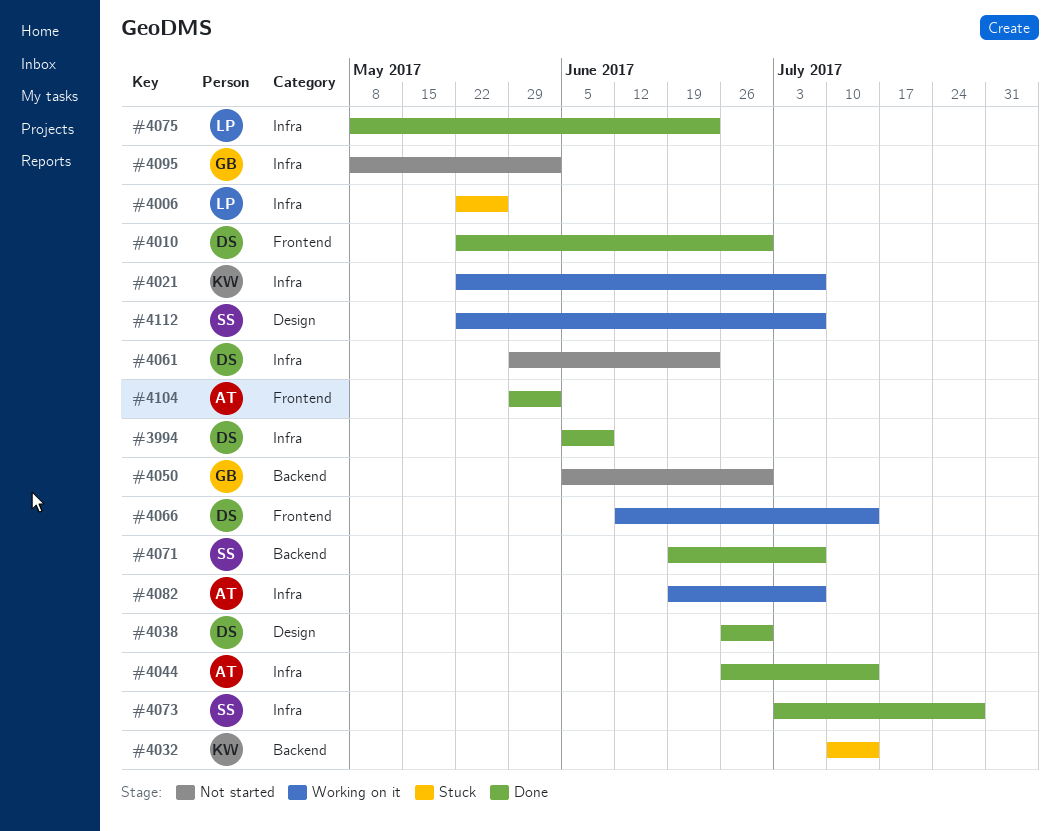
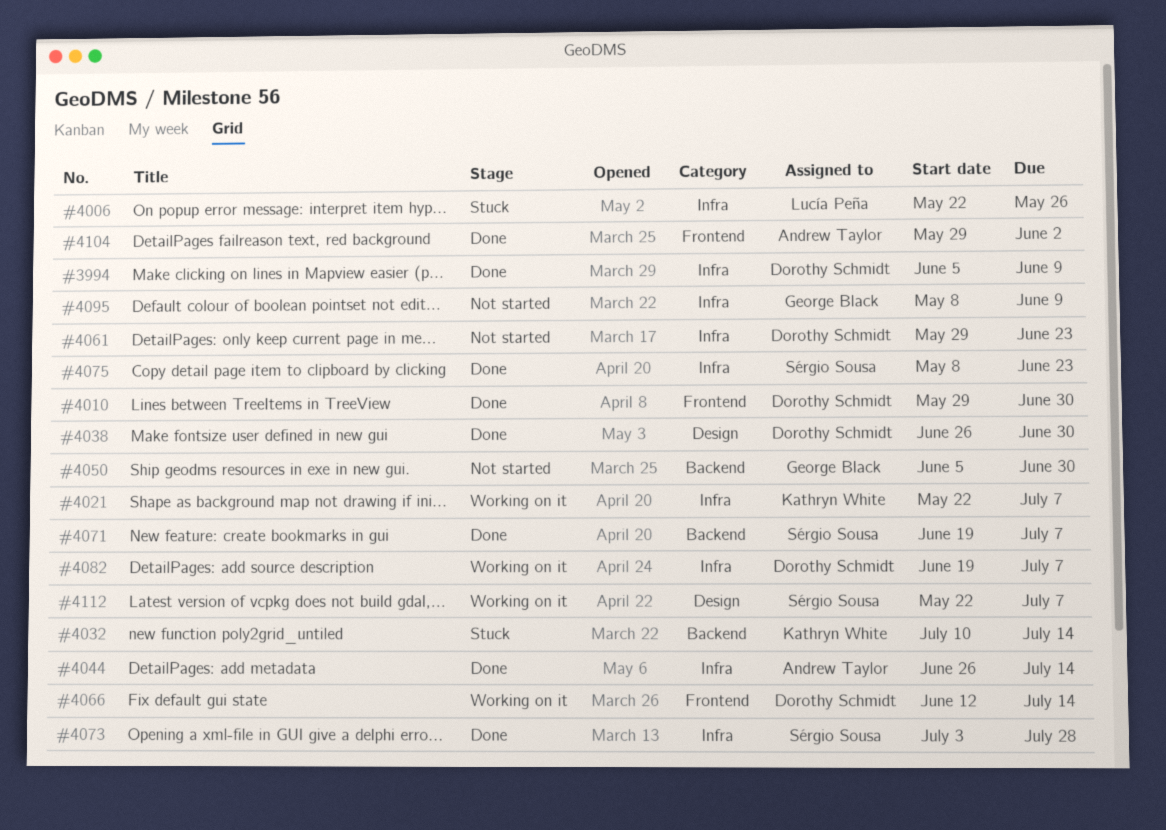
#4010, start: May 22 -> May 29
#4075, owner: Lucía Peña -> Sérgio Sousa
#4082, owner: Andrew Taylor -> Dorothy Schmidt
#4095, due: Jun 2 -> Jun 9

